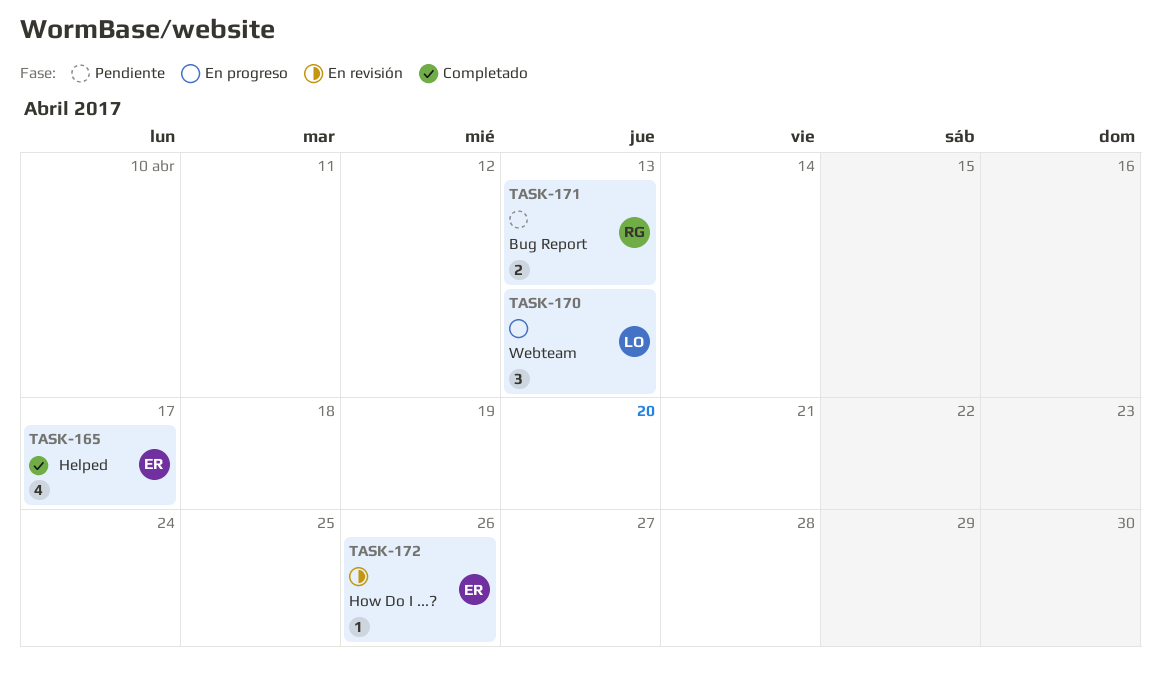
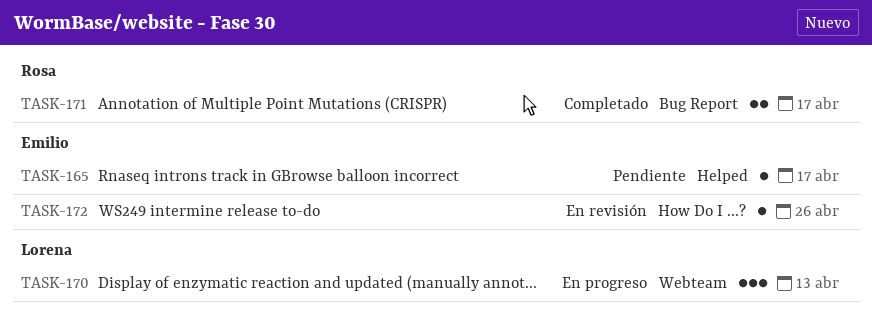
TASK-165, status: Completado -> Pendiente
TASK-165, estimate: 4 -> 1
TASK-171, status: Pendiente -> Completado
TASK-171, due: Apr 13 -> Apr 17

